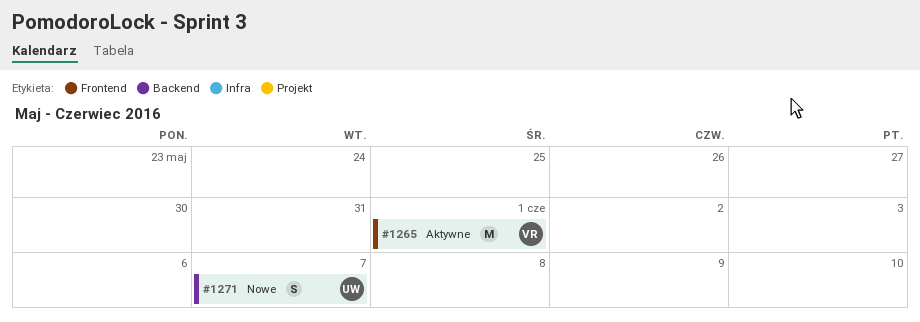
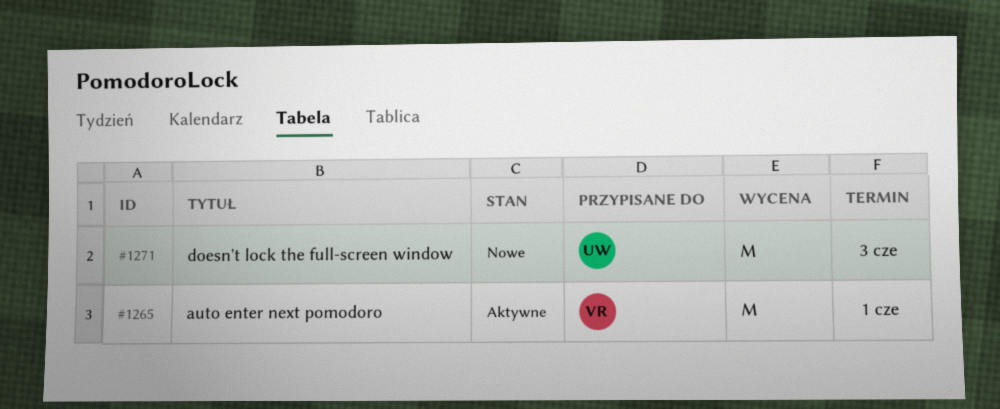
#1271, estimate: S -> M
#1271, due: Jun 7 -> Jun 3

